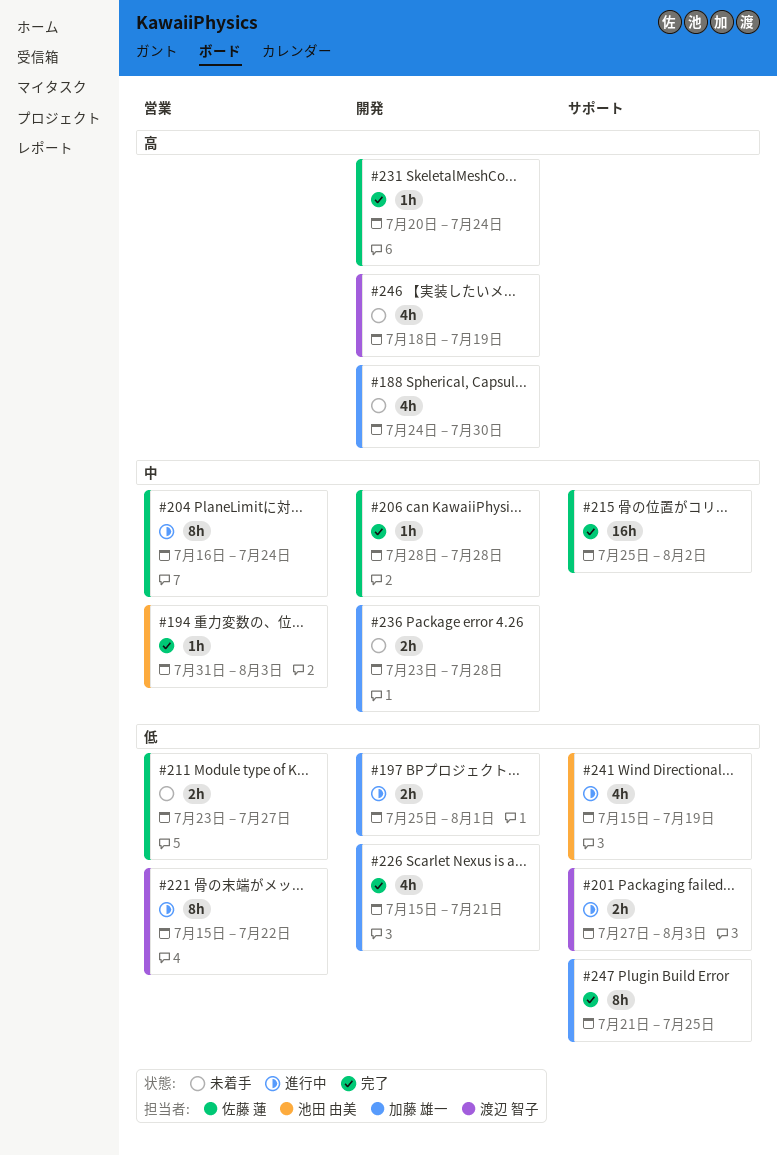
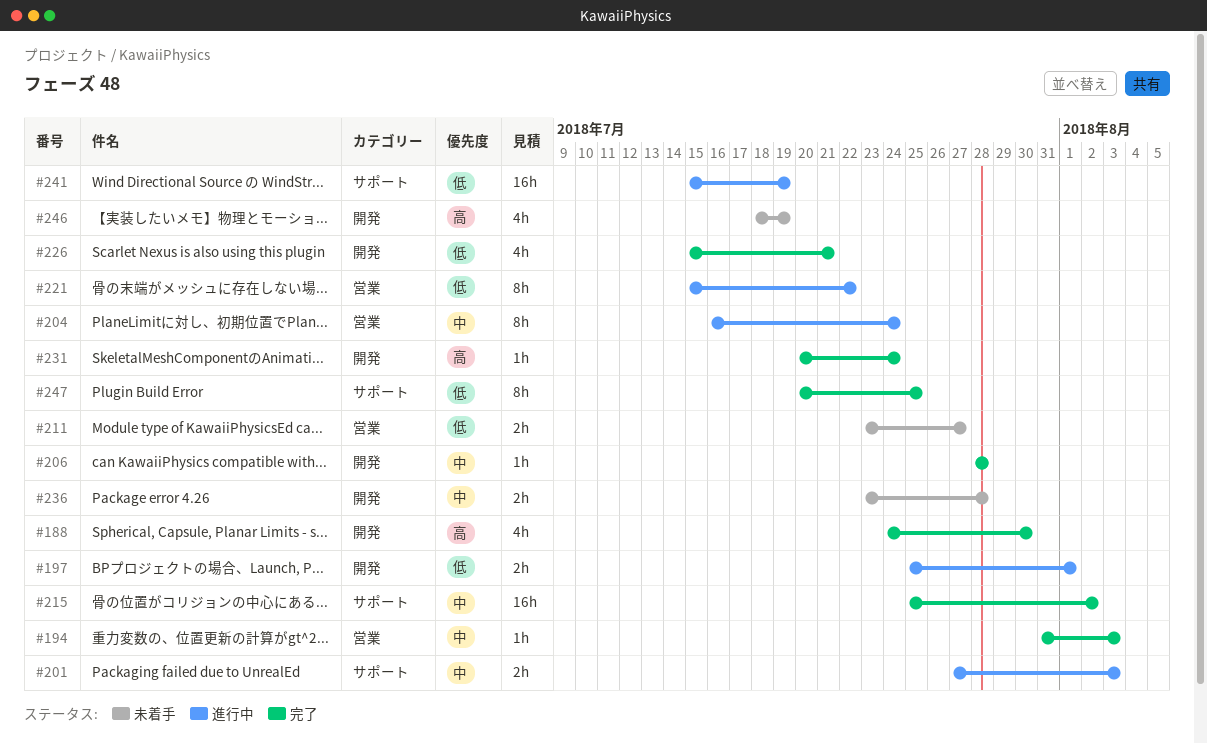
#188, status: 未着手 -> 完了
#201, priority: 低 -> 中
#241, estimate: 4h -> 16h
#247, start: Jul 21 -> Jul 20

